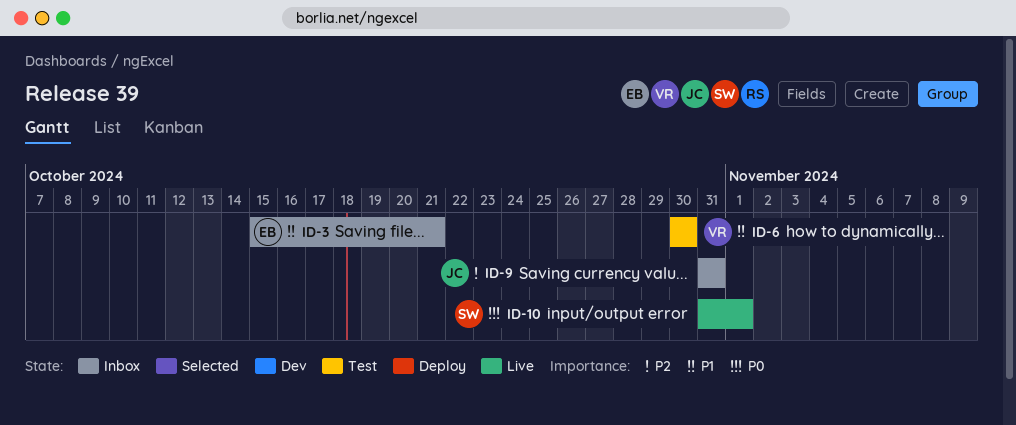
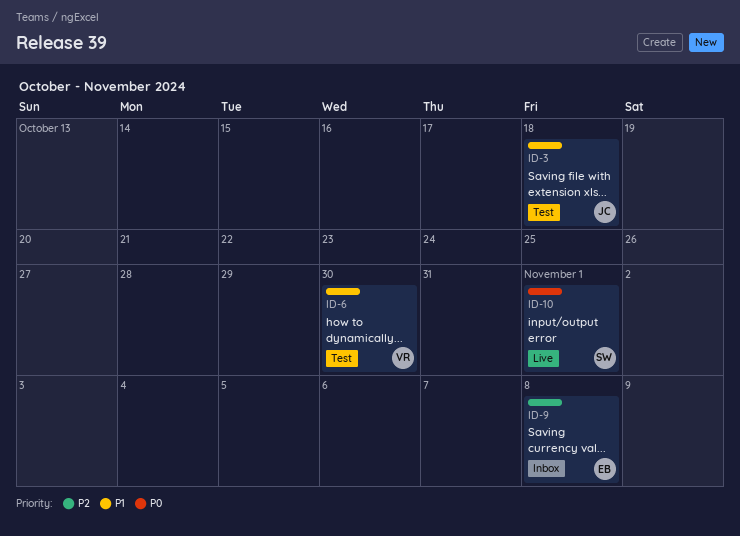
ID-3, status: Inbox -> Test
ID-3, owner: EB -> JC
ID-3, due: Oct 21 -> Oct 18
ID-9, owner: JC -> EB
ID-9, due: Oct 31 -> Nov 8

